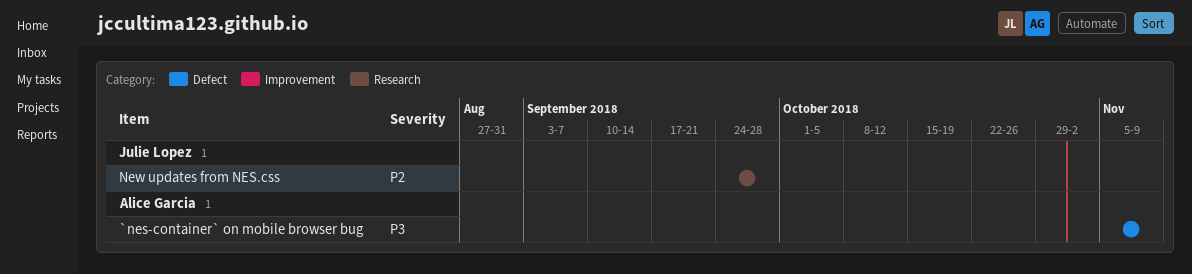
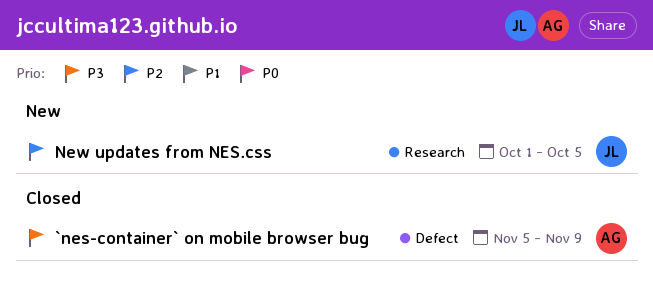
New updates from NES.css, start: Sep 24 -> Oct 1
New updates from NES.css, due: Sep 28 -> Oct 5

